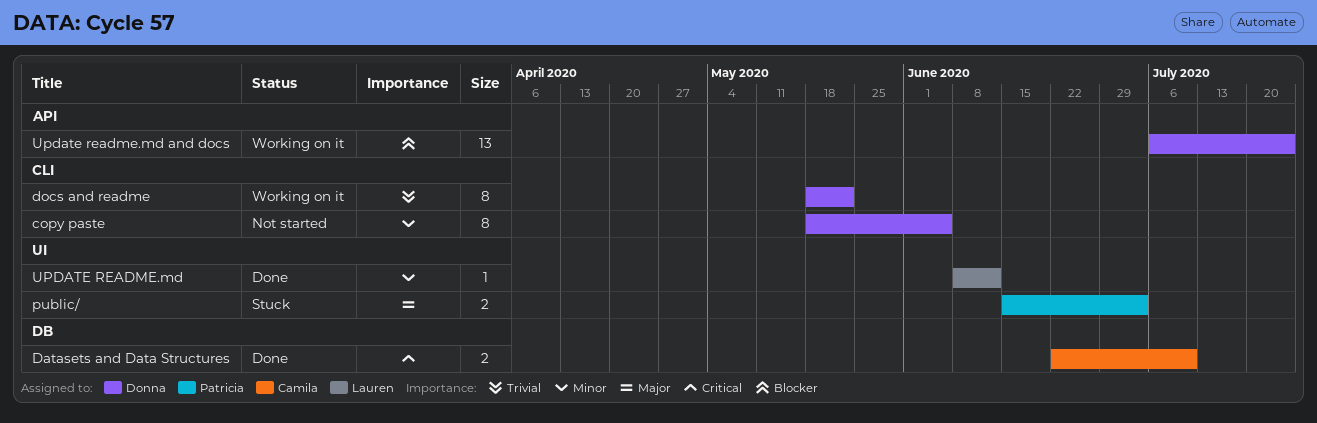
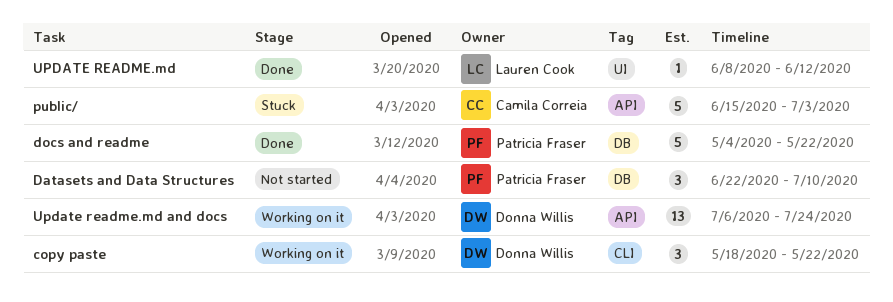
copy paste, status: Not started -> Working on it
copy paste, estimate: 8 -> 3
copy paste, due: Jun 5 -> May 22
Datasets and Data Structures, status: Done -> Not started
Datasets and Data Structures, owner: Camila Correia -> Patricia Fraser
Datasets and Data Structures, estimate: 2 -> 3
docs and readme, status: Working on it -> Done
docs and readme, owner: Donna Willis -> Patricia Fraser
docs and readme, label: CLI -> DB
docs and readme, estimate: 8 -> 5
docs and readme, start: May 18 -> May 4
public/, owner: Patricia Fraser -> Camila Correia
public/, label: UI -> API
public/, estimate: 2 -> 5

